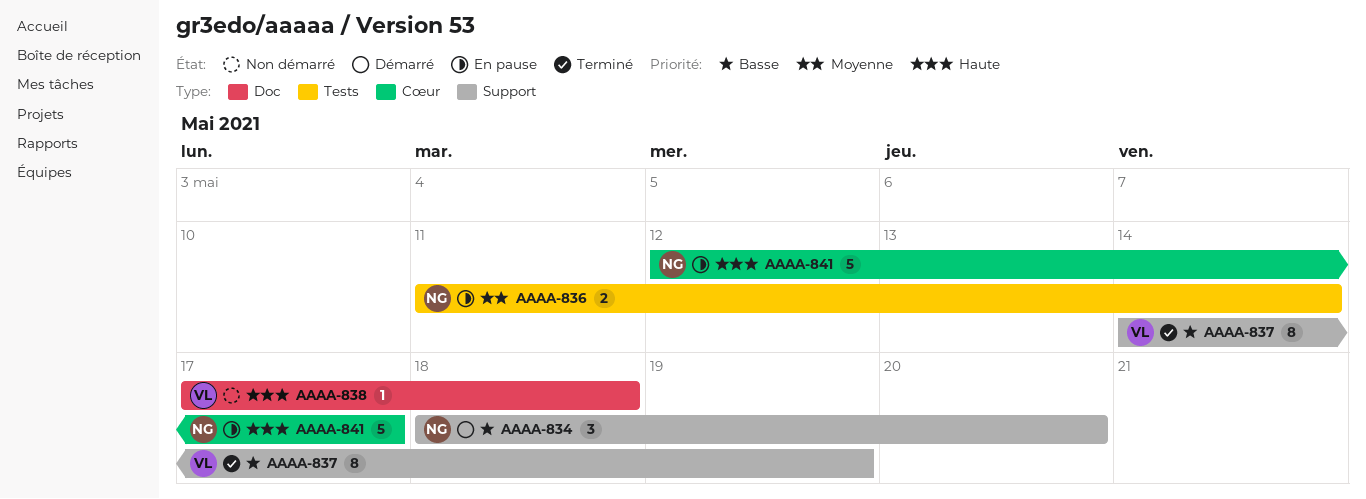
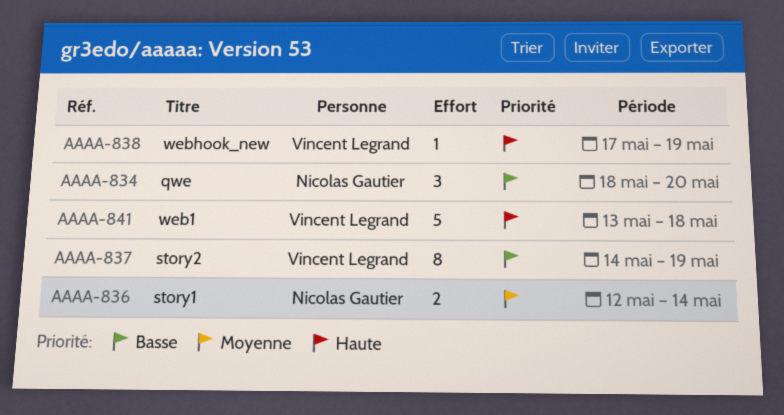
AAAA-836, start: May 11 -> May 12
AAAA-838, due: May 18 -> May 19
AAAA-841, owner: Nicolas Gautier -> Vincent Legrand
AAAA-841, start: May 12 -> May 13
AAAA-841, due: May 17 -> May 18

